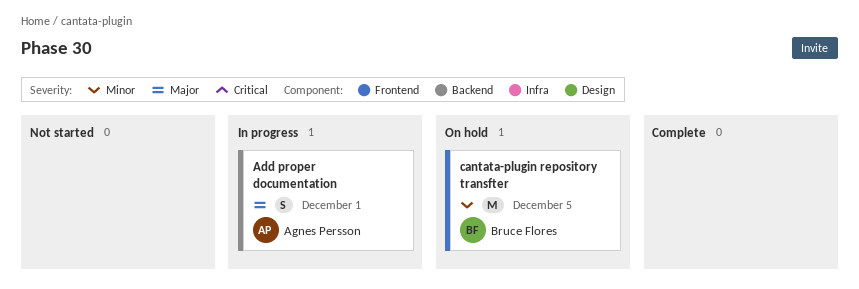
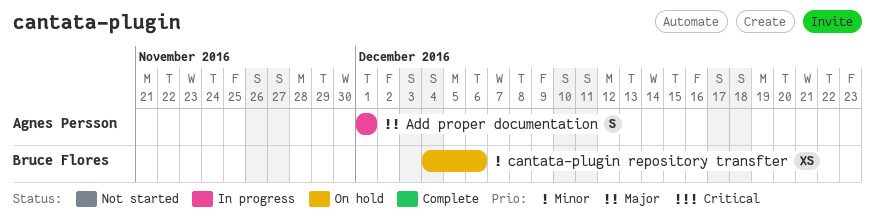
cantata-plugin repository transfter, estimate: M -> XS
cantata-plugin repository transfter, due: Dec 5 -> Dec 6

